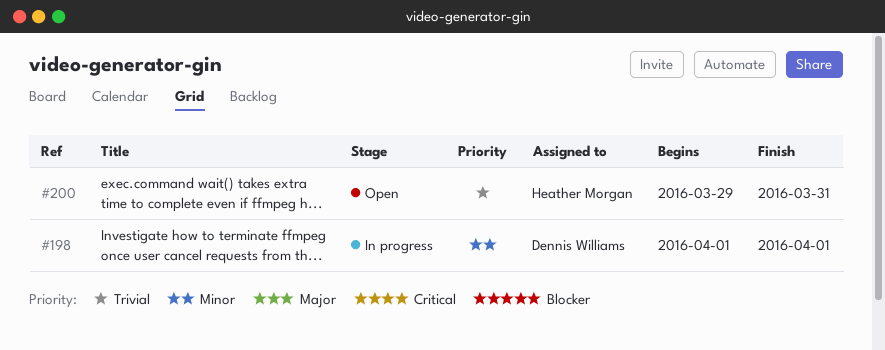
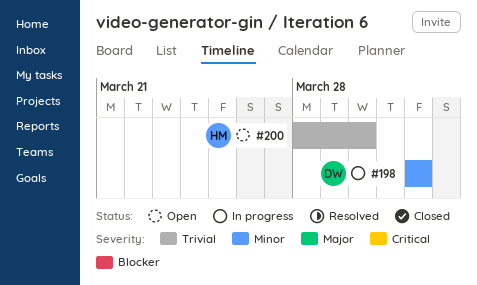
#200, start: Mar 29 -> Mar 28
#200, due: Mar 31 -> Mar 30

